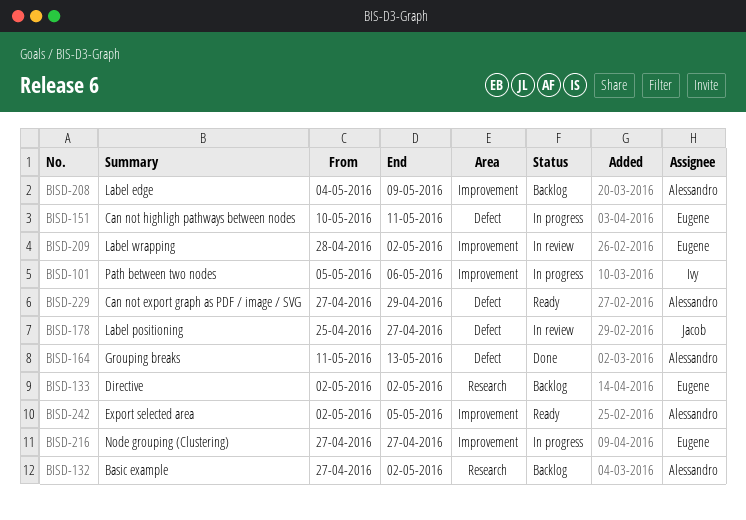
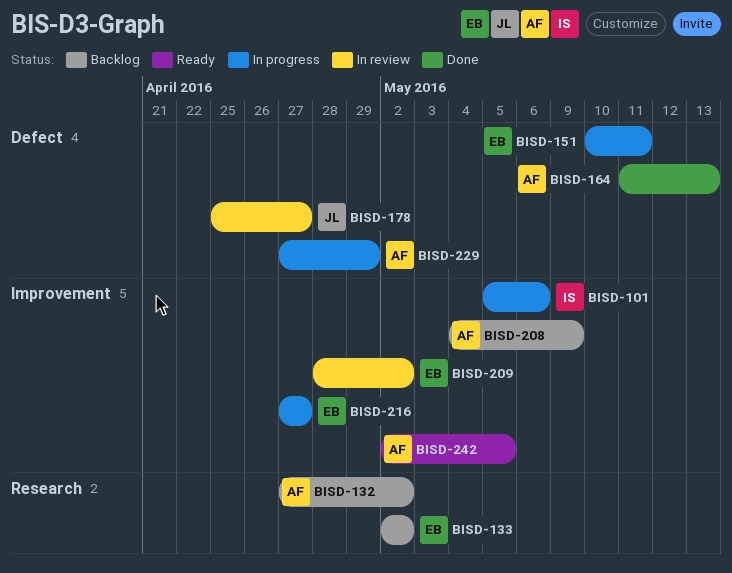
BISD-229, status: Ready -> In progress

